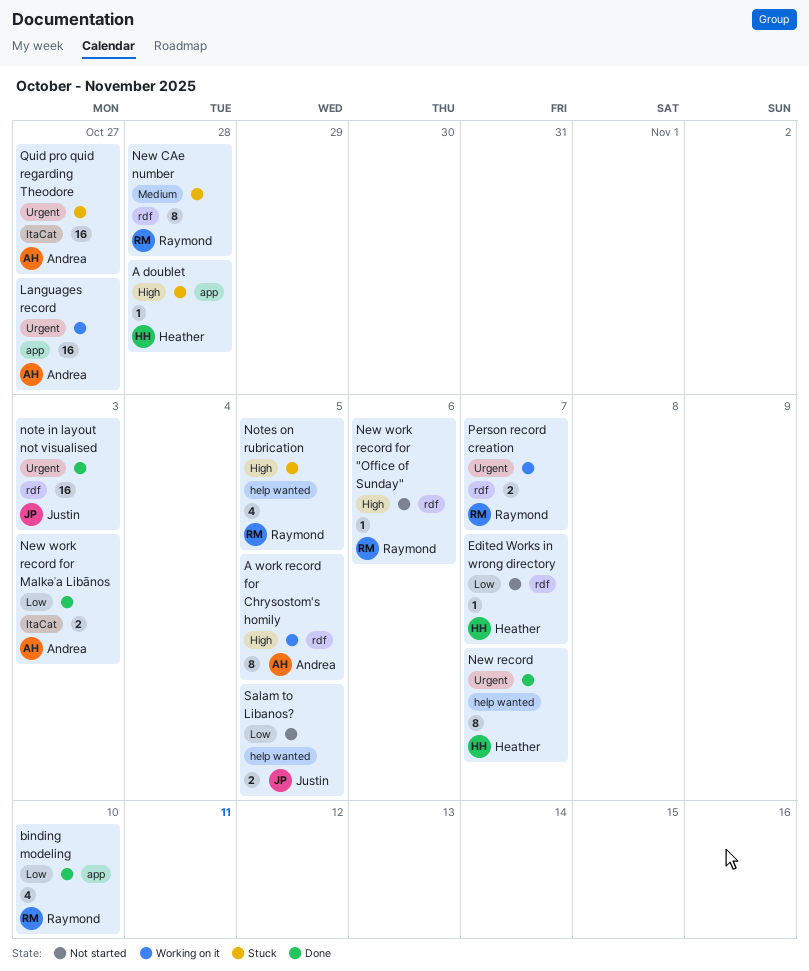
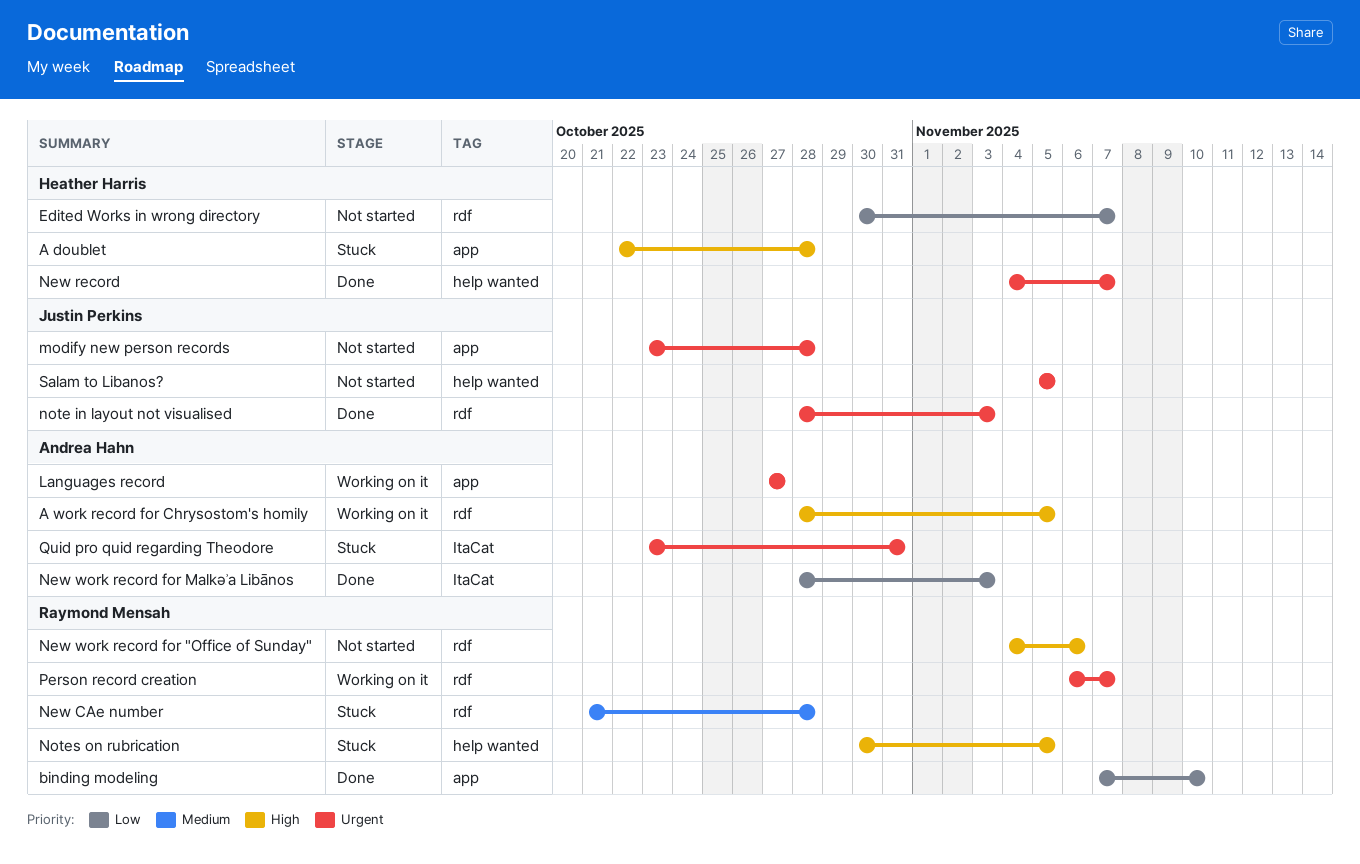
modify new person records: none -> present
Quid pro quid regarding Theodore, due: Oct 27 -> Oct 31
Salam to Libanos?, priority: Low -> Urgent

